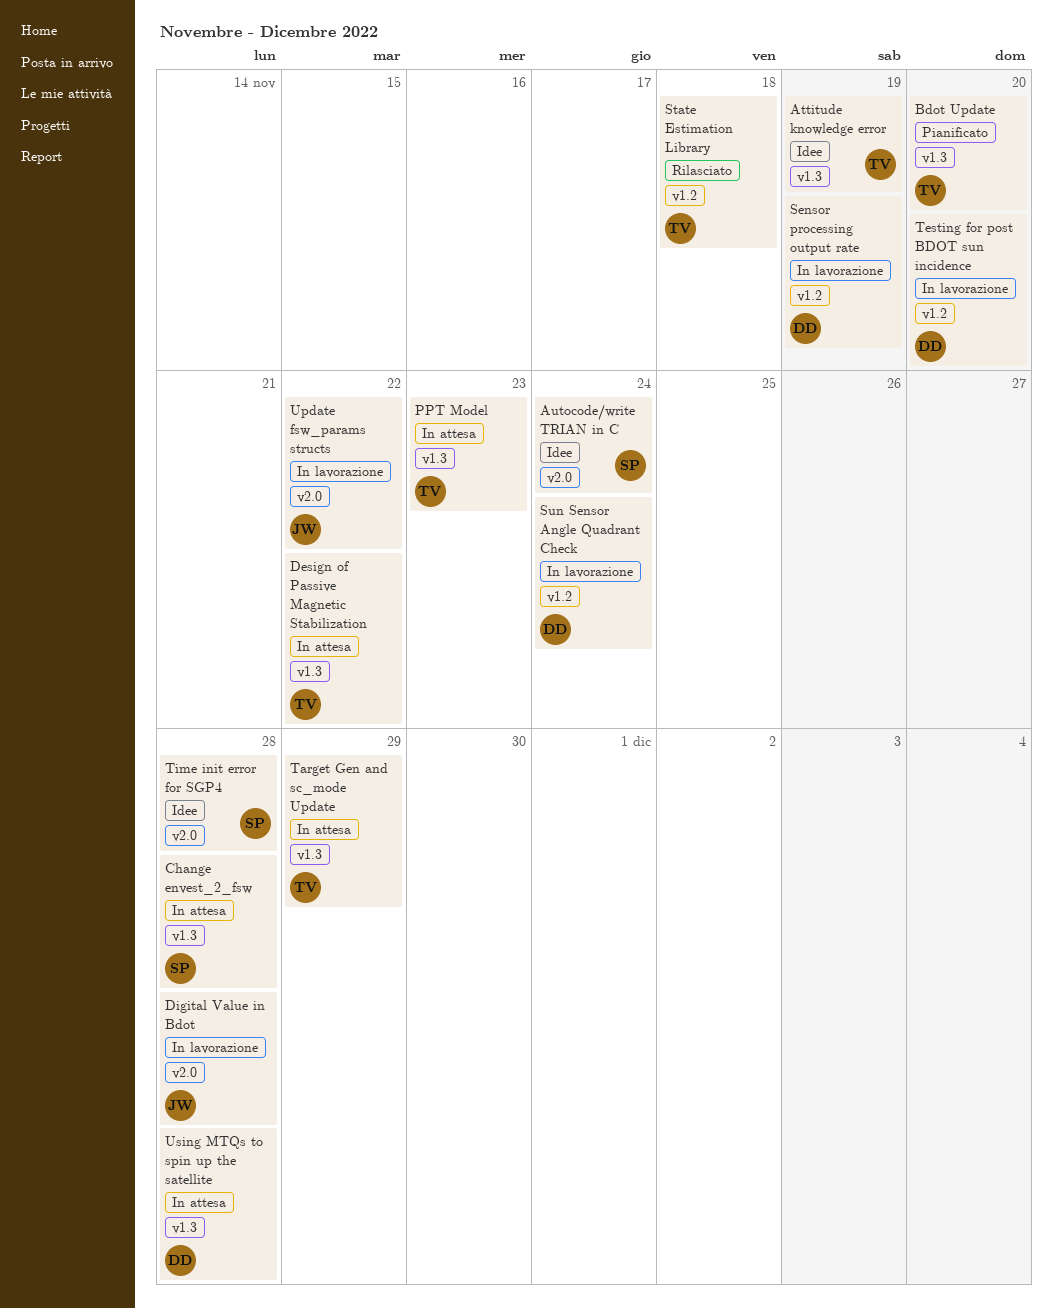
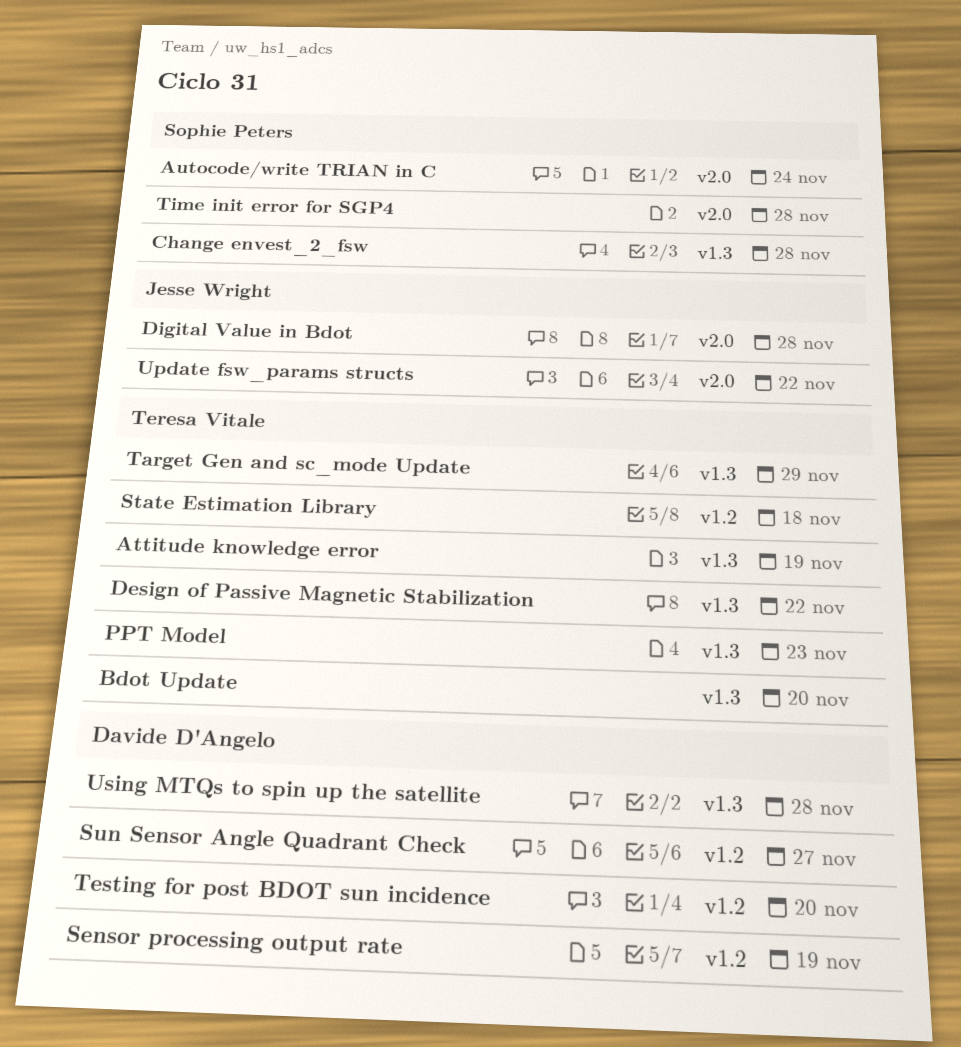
Sun Sensor Angle Quadrant Check, due: Nov 24 -> Nov 27

